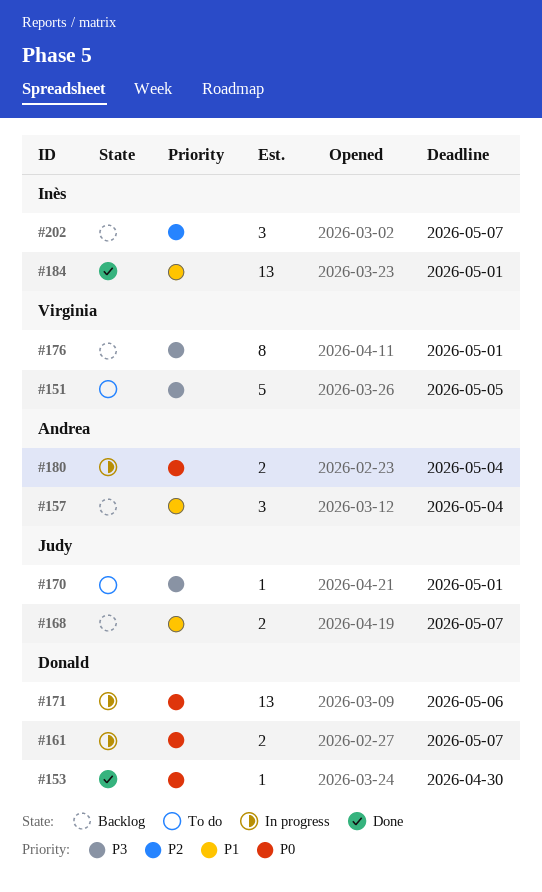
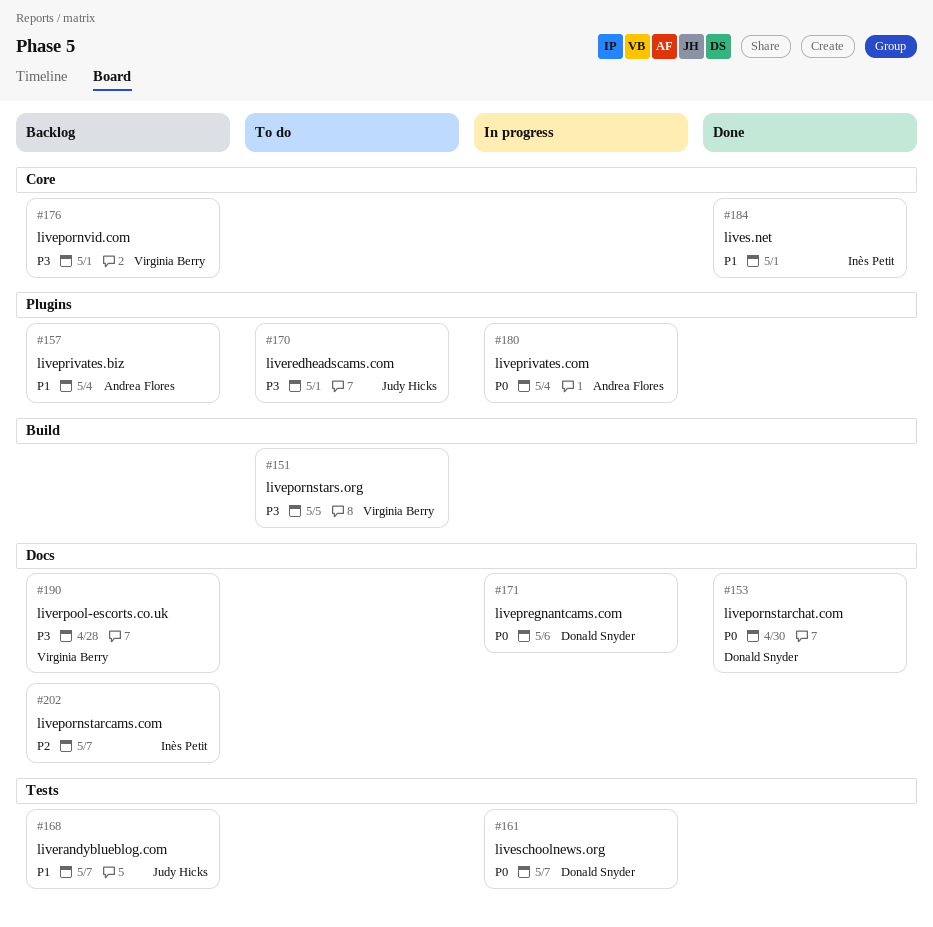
#190: none -> present

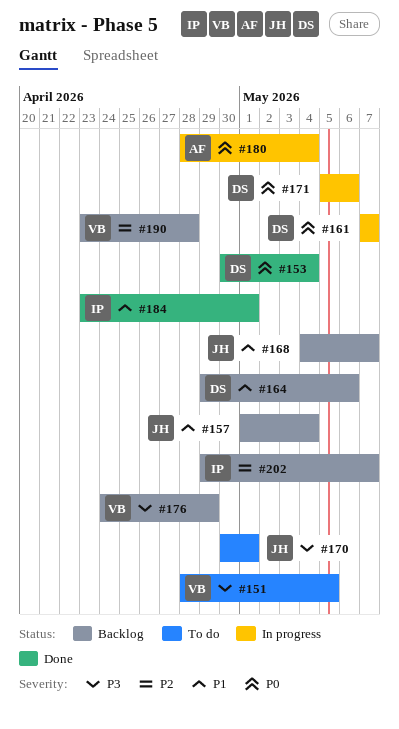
#153, due: Apr 30 -> May 4
#157, owner: Andrea Flores -> Judy Hicks
#164: none -> present
#176, due: May 1 -> Apr 29
#190, priority: P3 -> P2

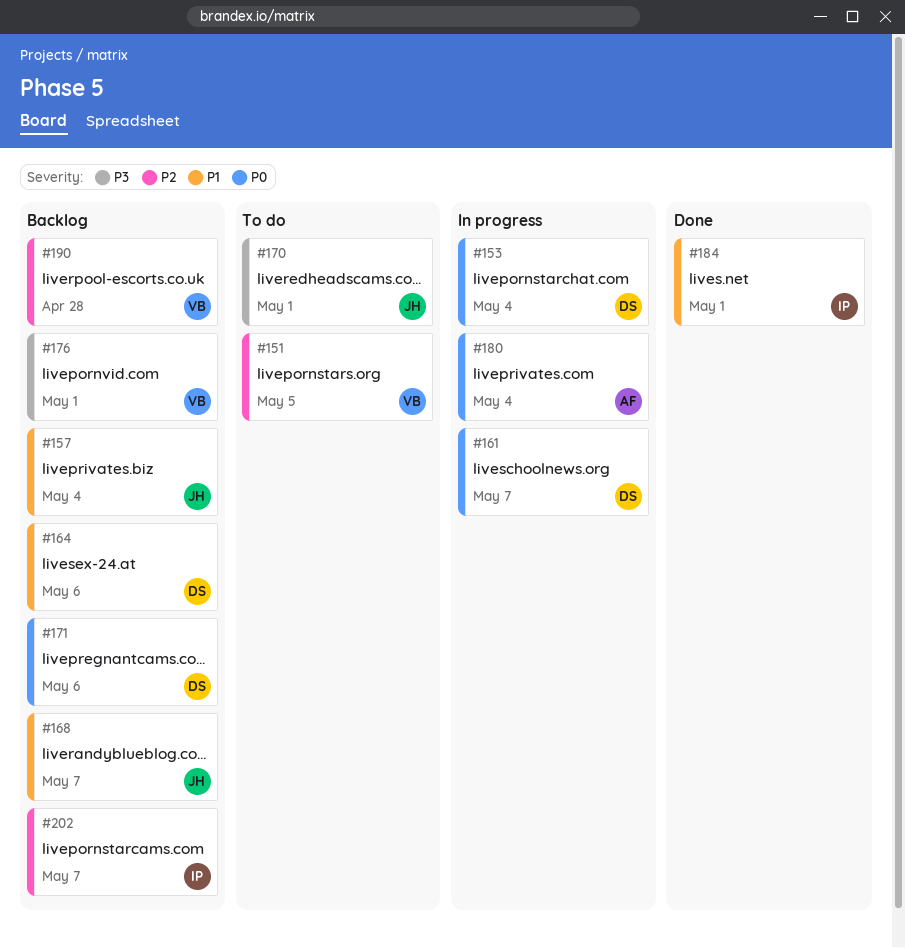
#151, priority: P3 -> P2
#153, status: Done -> In progress
#171, status: In progress -> Backlog
#176, due: Apr 29 -> May 1

